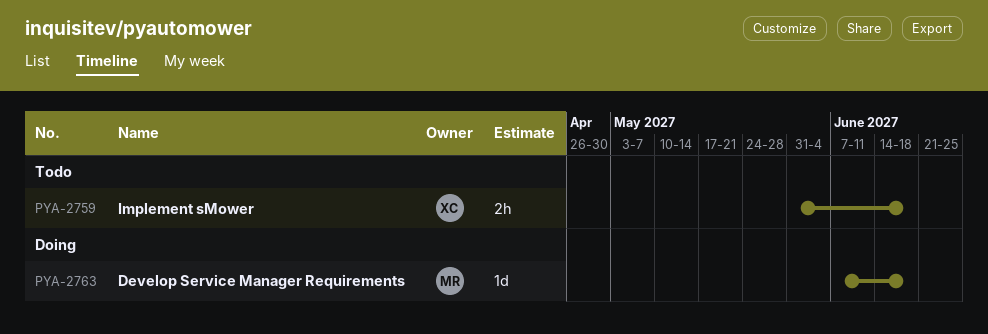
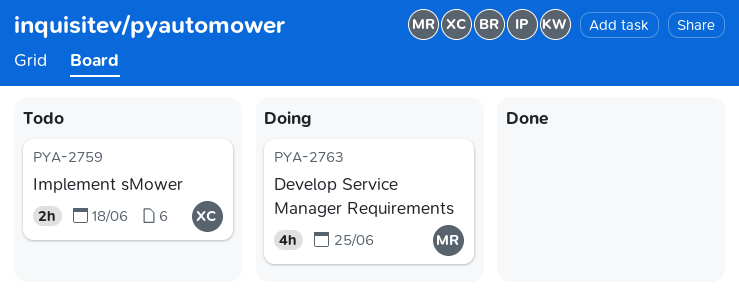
PYA-2763, estimate: 1d -> 4h
PYA-2763, due: Jun 18 -> Jun 25

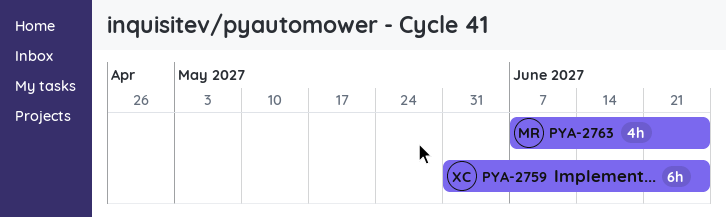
PYA-2759, estimate: 2h -> 6h
PYA-2759, due: Jun 18 -> Jun 25

